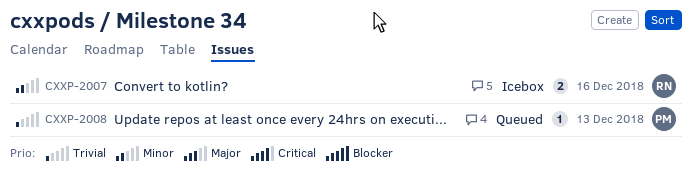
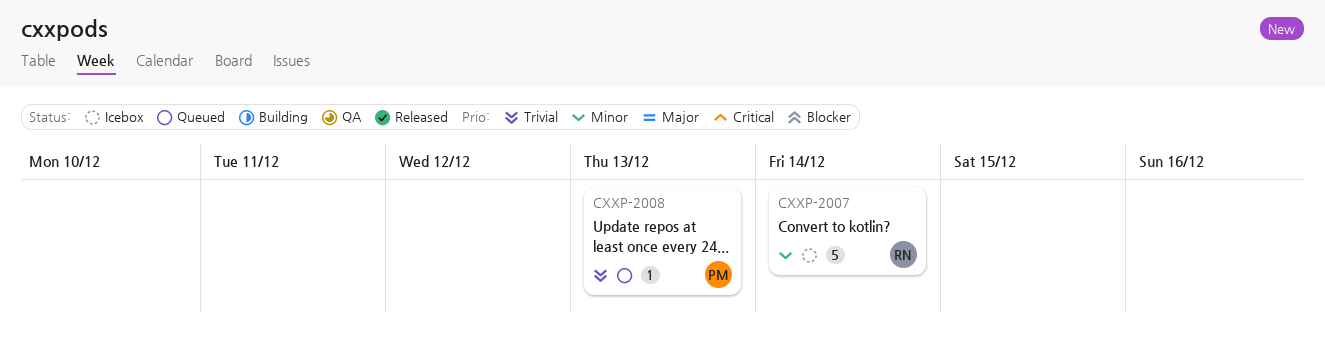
CXXP-2007, estimate: 2 -> 5
CXXP-2007, due: Dec 16 -> Dec 14

